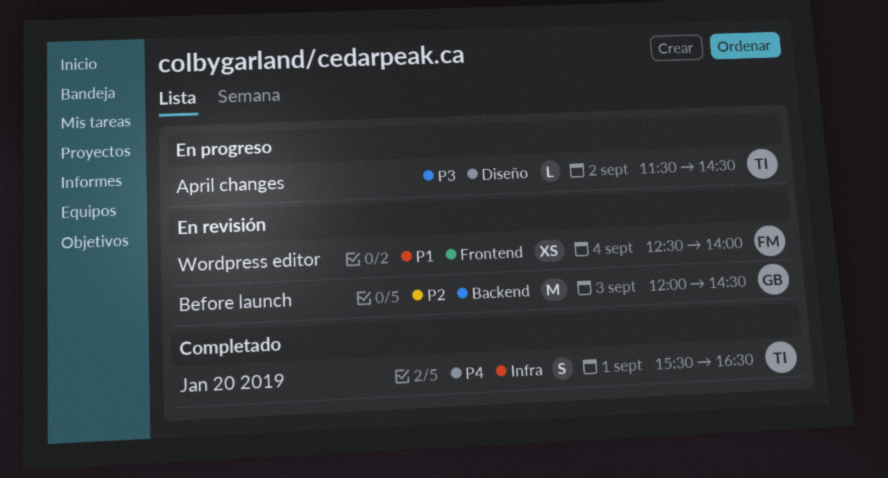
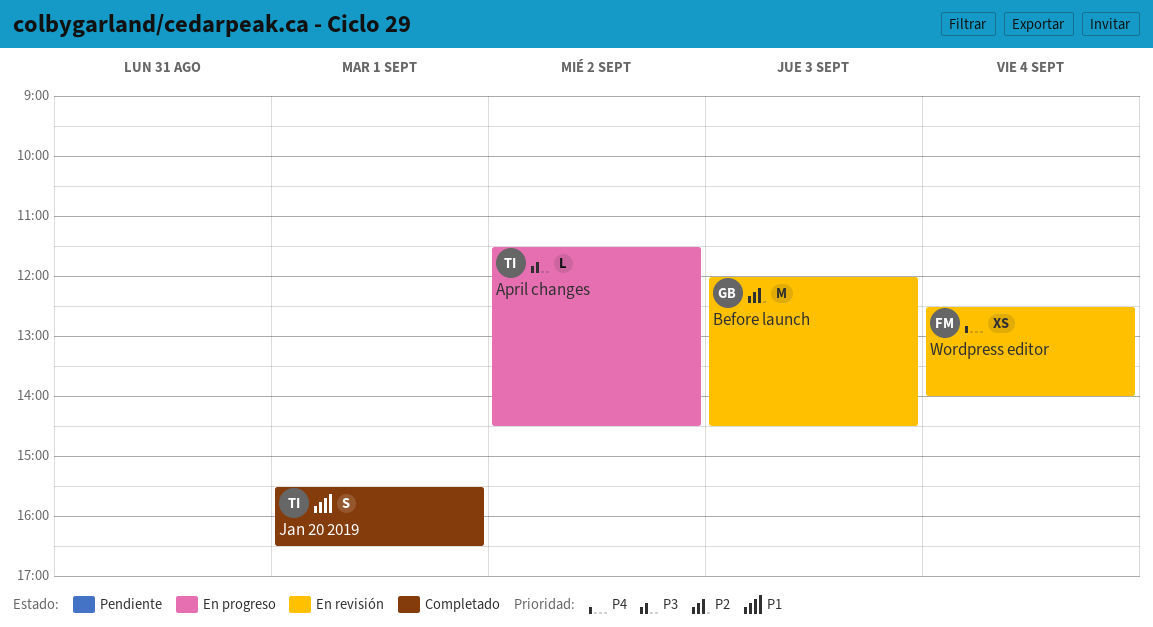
Jan 20 2019, priority: P4 -> P1
Wordpress editor, priority: P1 -> P4

